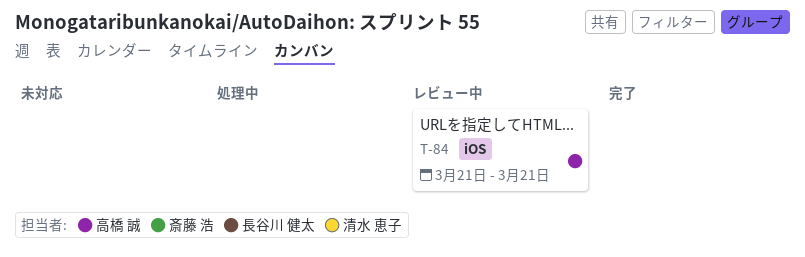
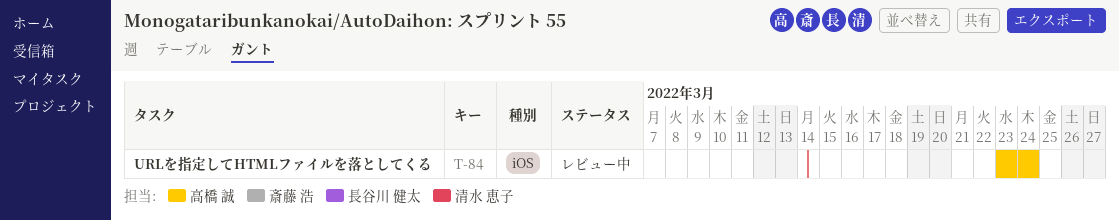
T-84, start: Mar 21 -> Mar 23
T-84, due: Mar 21 -> Mar 24

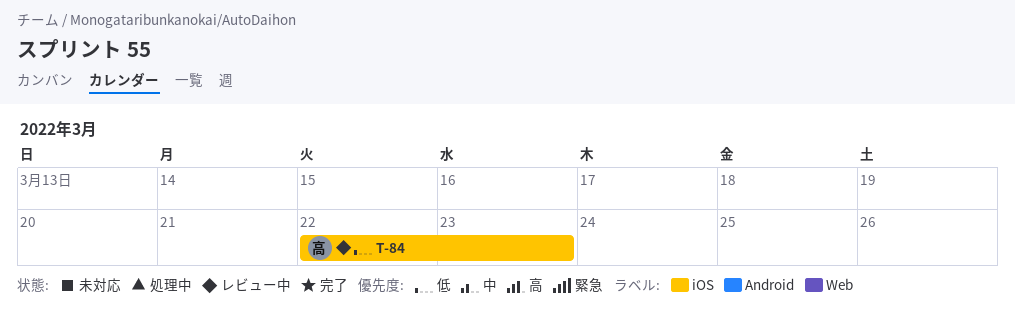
T-84, start: Mar 23 -> Mar 22
T-84, due: Mar 24 -> Mar 23

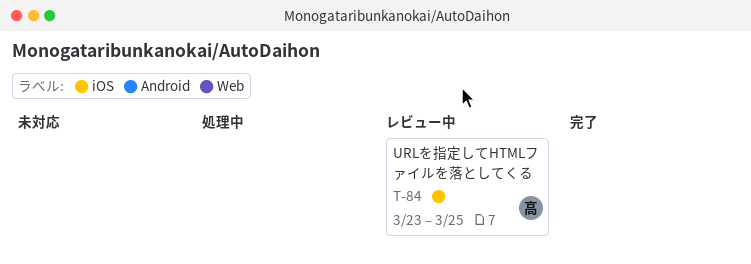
T-84, start: Mar 22 -> Mar 23
T-84, due: Mar 23 -> Mar 25

